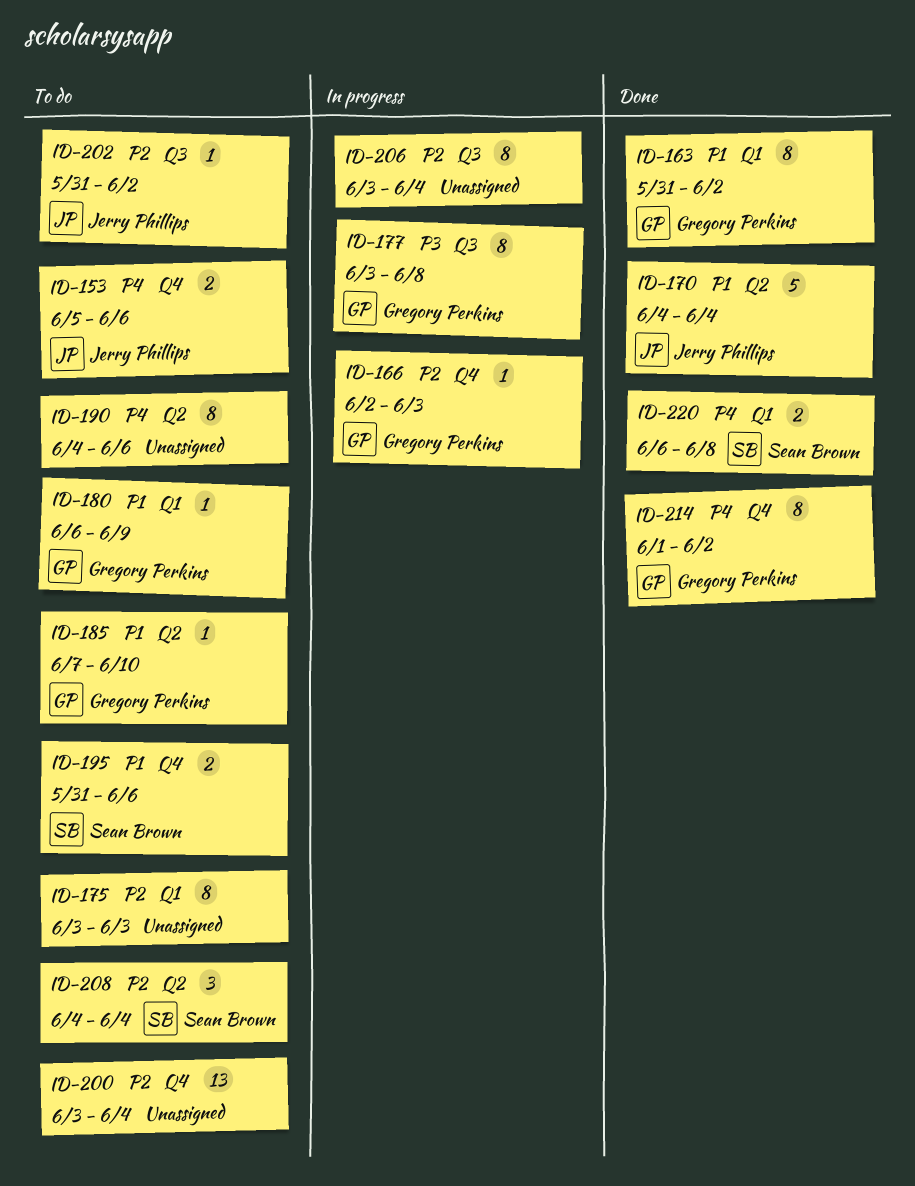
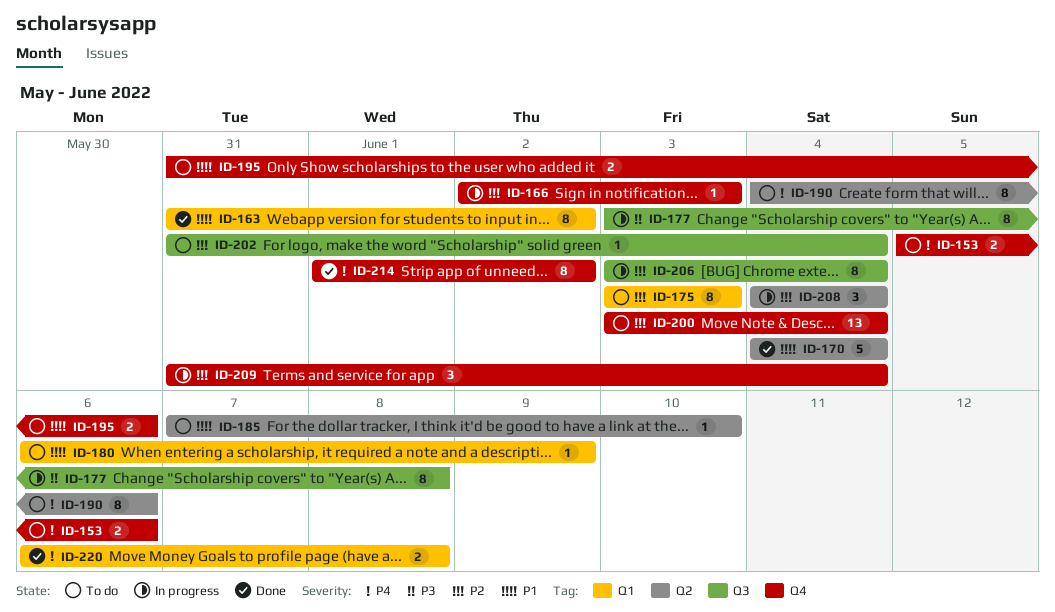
ID-202, due: Jun 2 -> Jun 4
ID-208, status: To do -> In progress
ID-209: none -> present

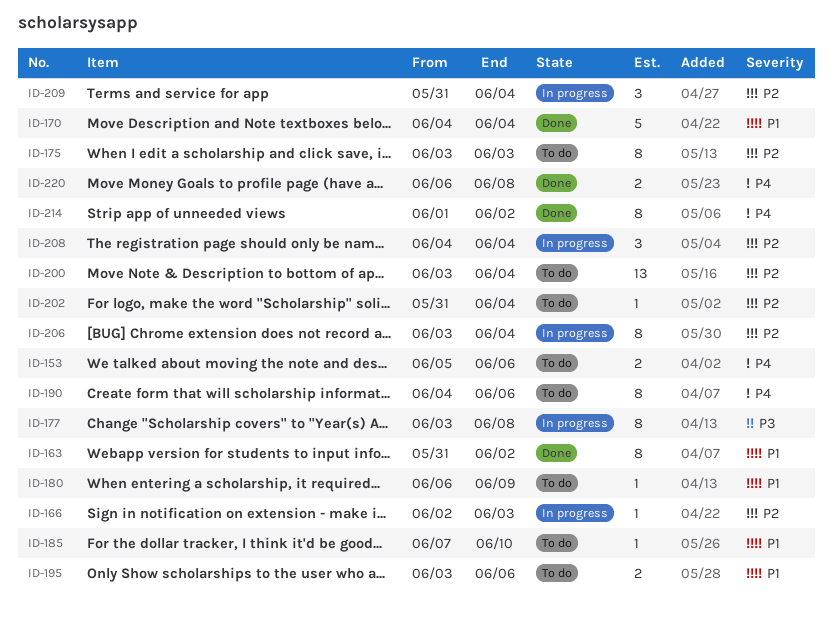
ID-195, start: May 31 -> Jun 3

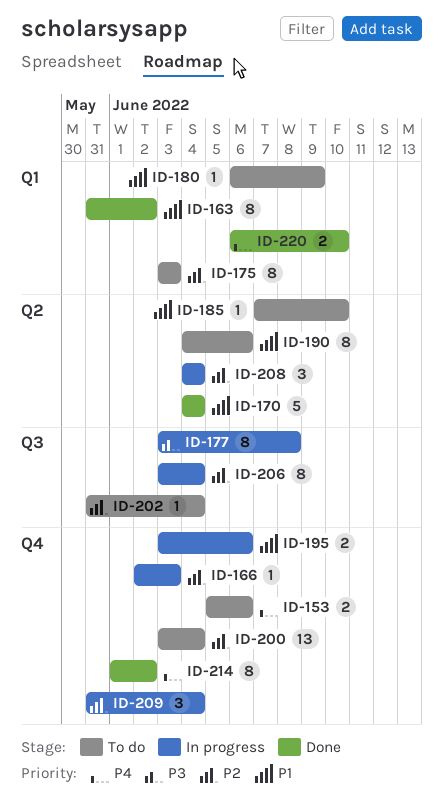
ID-190, priority: P4 -> P1
ID-195, status: To do -> In progress
ID-220, due: Jun 8 -> Jun 10

